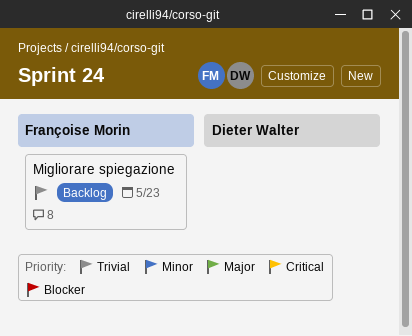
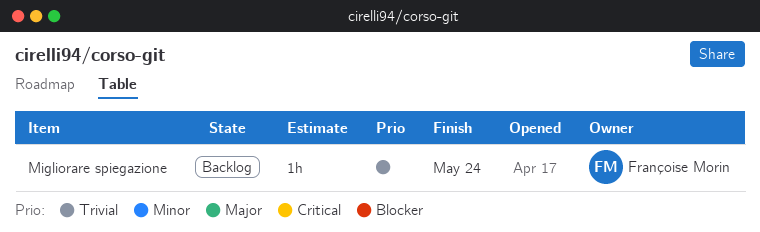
Migliorare spiegazione, due: May 23 -> May 24

